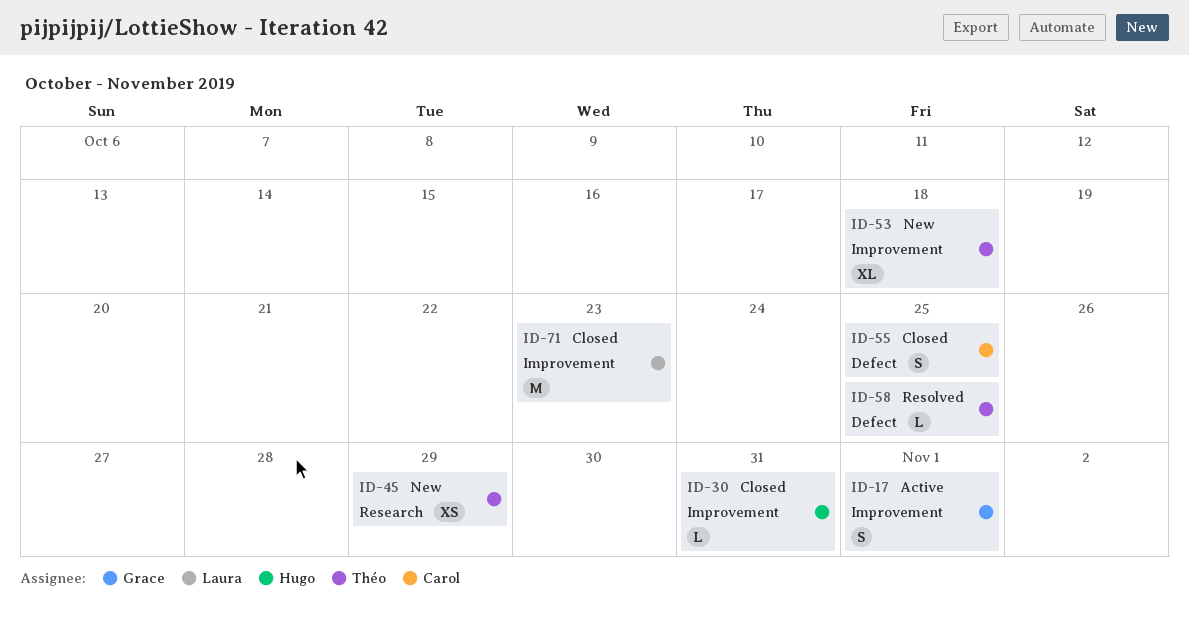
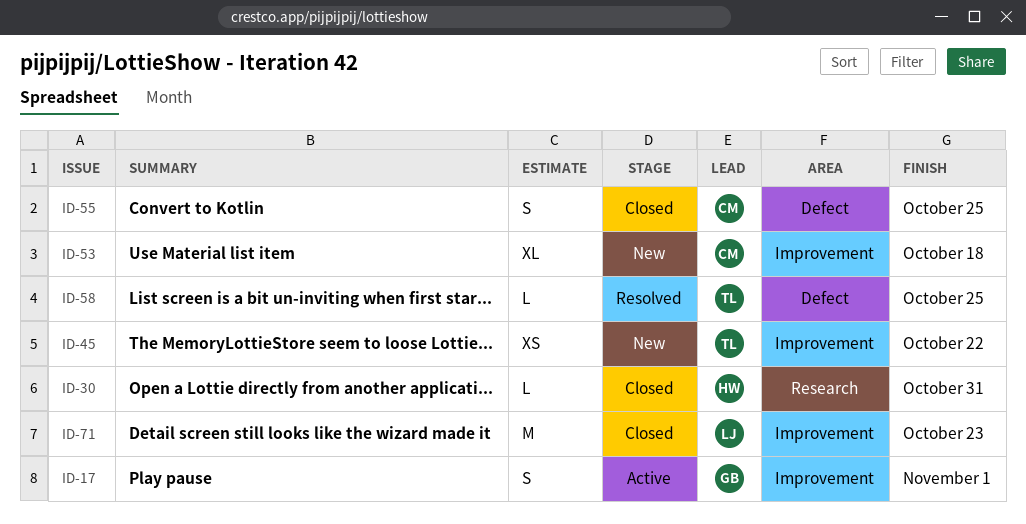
ID-30, label: Improvement -> Research
ID-45, label: Research -> Improvement
ID-45, due: Oct 29 -> Oct 22
ID-53, owner: Théo -> Carol

